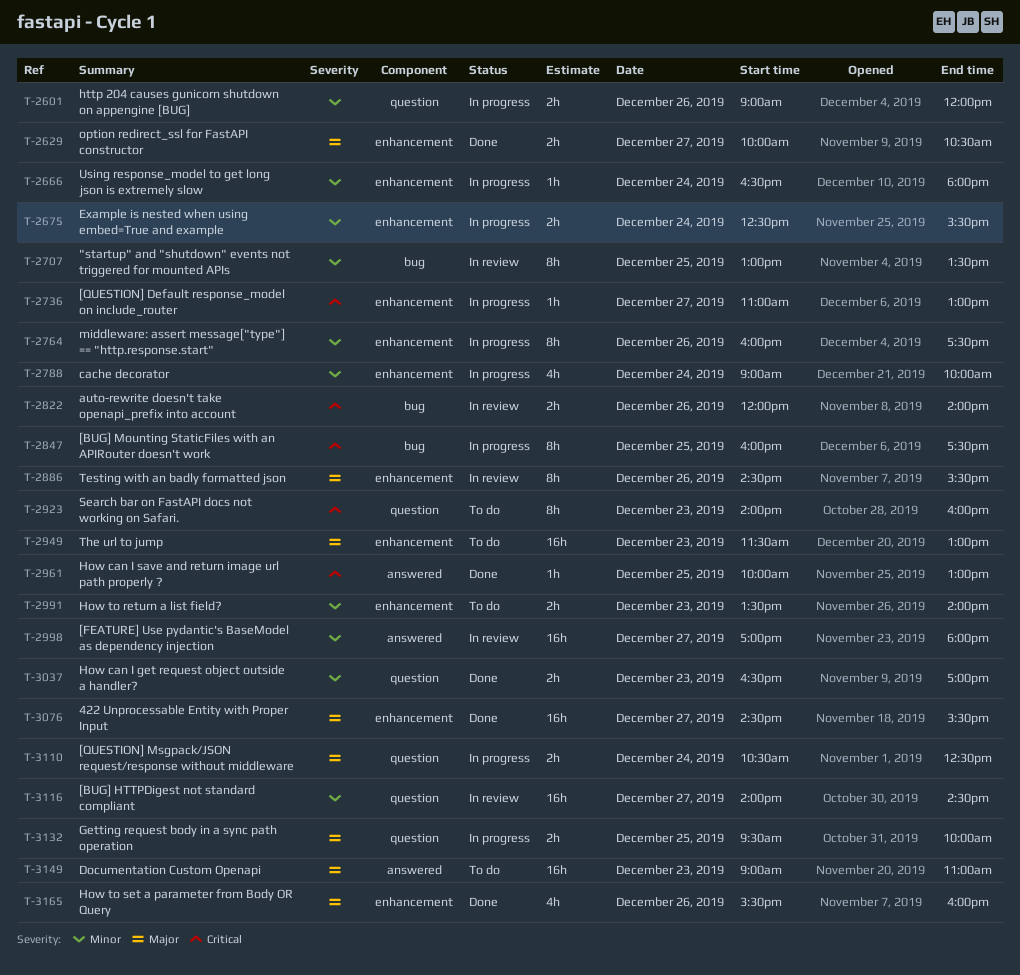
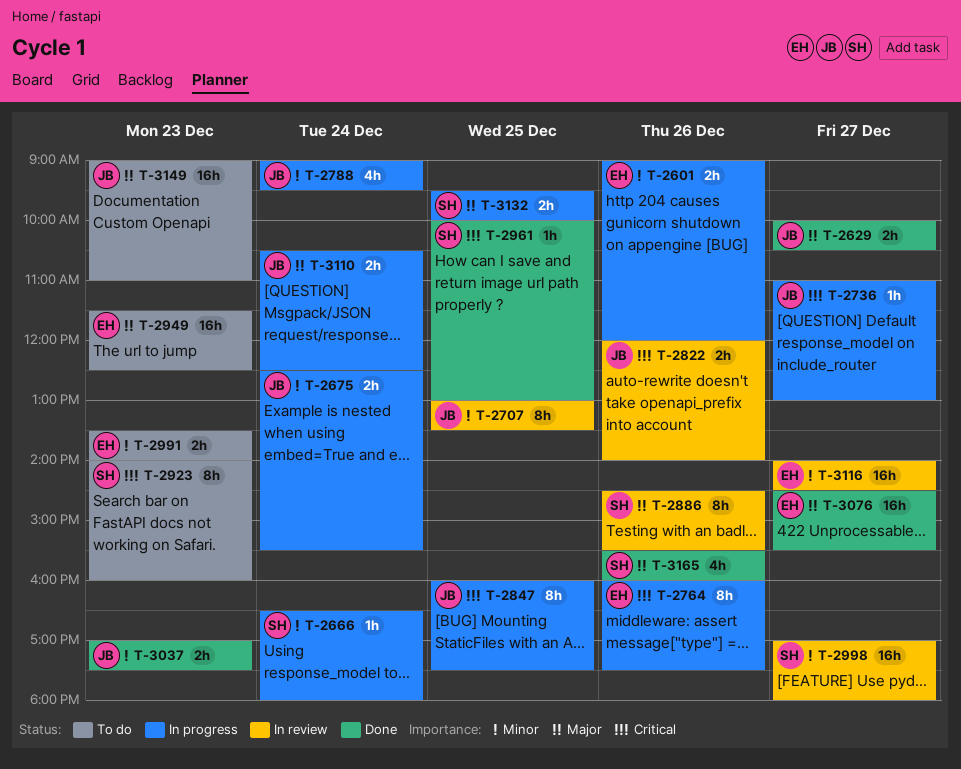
T-2764, priority: Minor -> Critical
T-2788, ends: 10:00 -> 09:30
T-2949, ends: 13:00 -> 12:30
T-3037, begins: 16:30 -> 17:00
T-3037, ends: 17:00 -> 17:30

